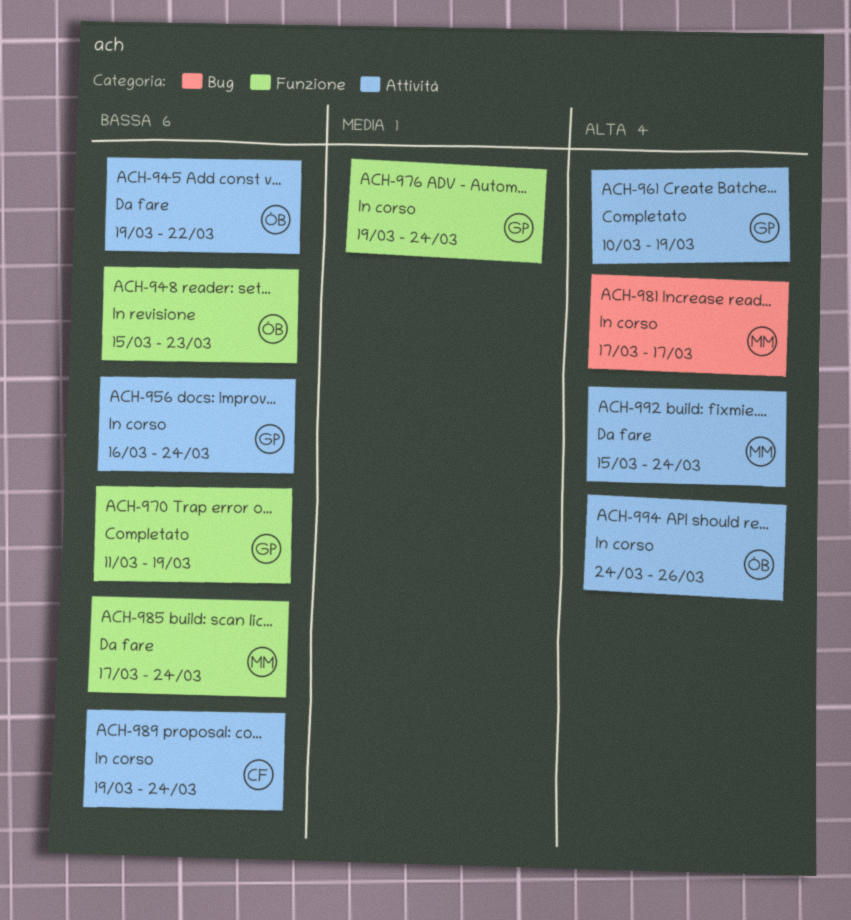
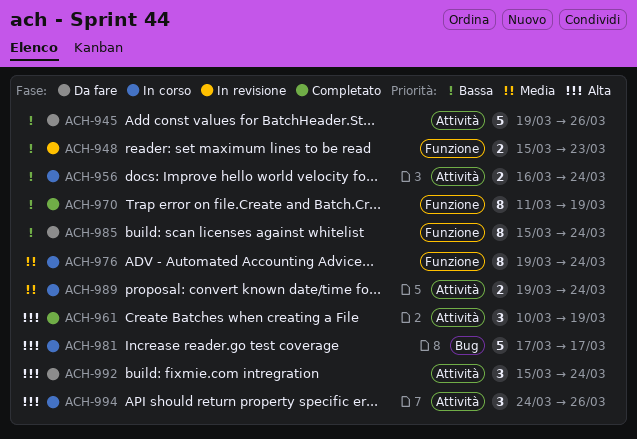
ACH-945, due: Mar 22 -> Mar 26
ACH-985, start: Mar 17 -> Mar 15
ACH-989, priority: Bassa -> Media

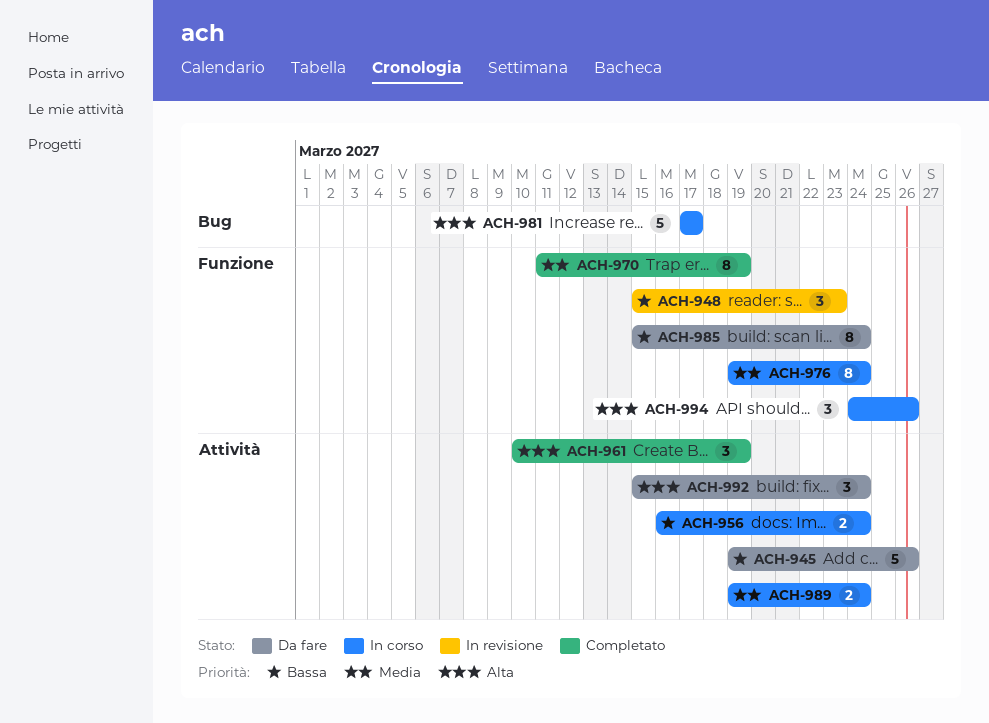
ACH-948, estimate: 2 -> 3
ACH-970, priority: Bassa -> Media
ACH-994, label: Attività -> Funzione

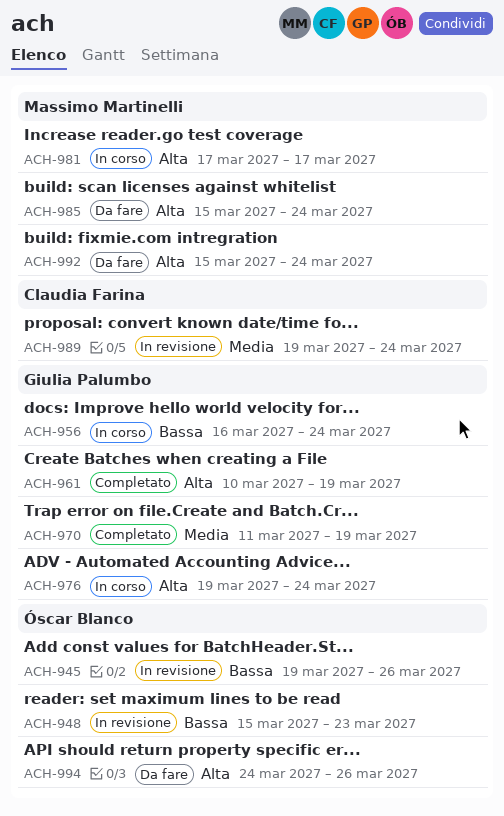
ACH-945, status: Da fare -> In revisione
ACH-976, priority: Media -> Alta
ACH-985, priority: Bassa -> Alta
ACH-989, status: In corso -> In revisione
ACH-994, status: In corso -> Da fare

